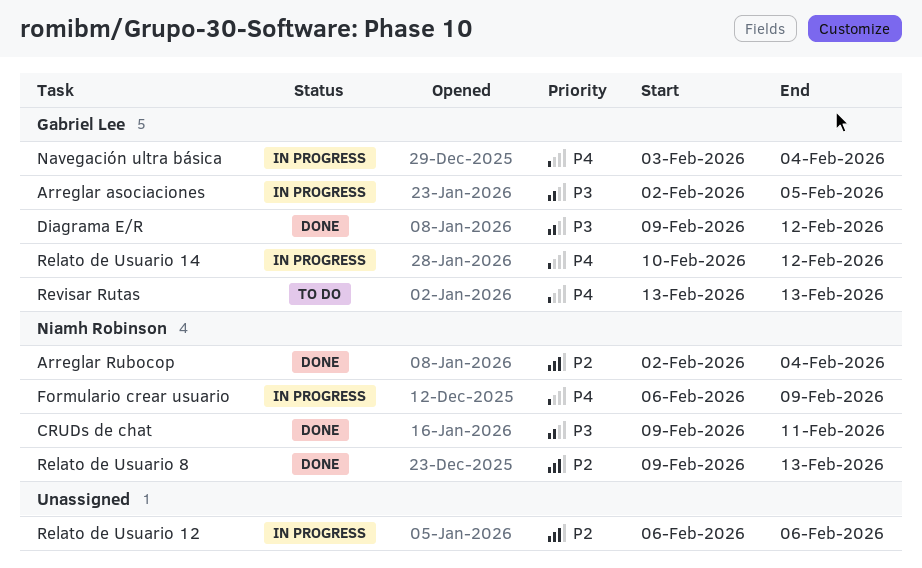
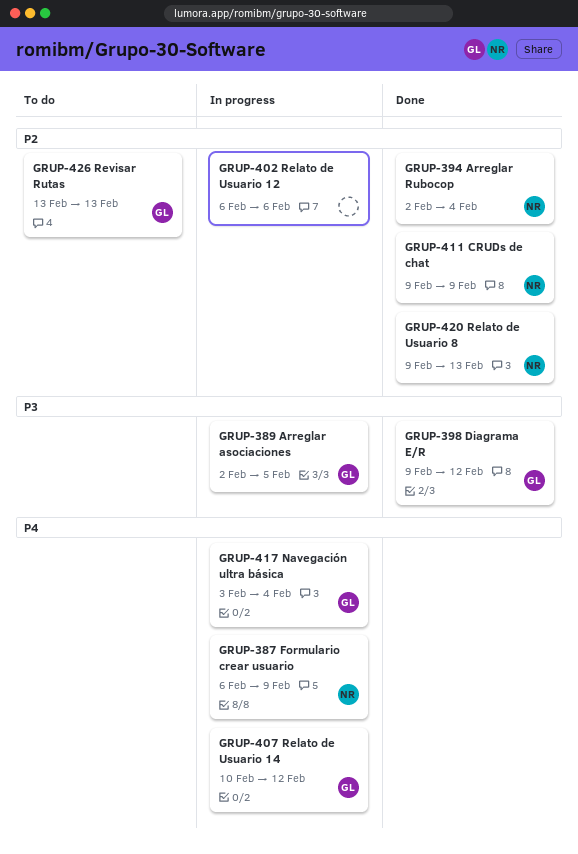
CRUDs de chat, priority: P3 -> P2
CRUDs de chat, due: Feb 11 -> Feb 9
Revisar Rutas, priority: P4 -> P2

